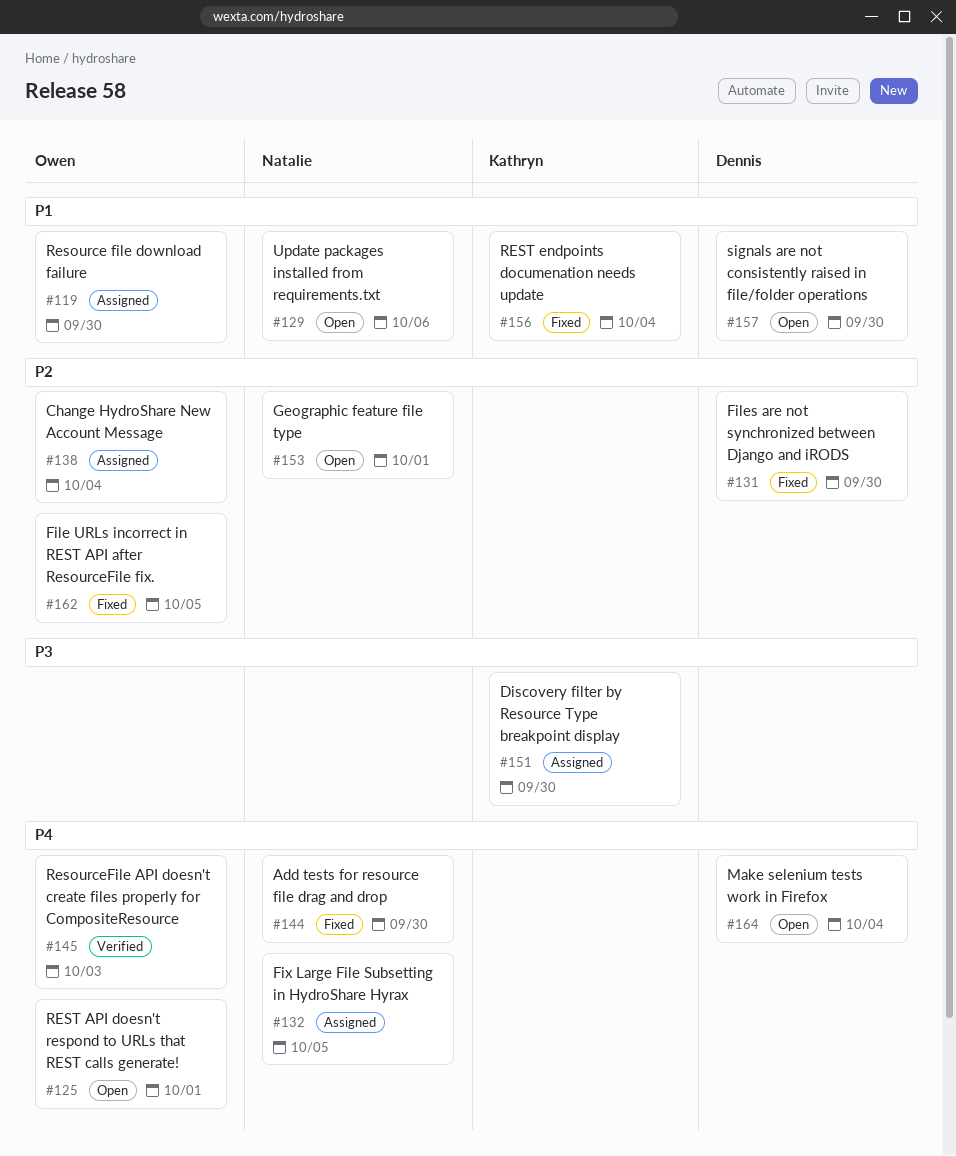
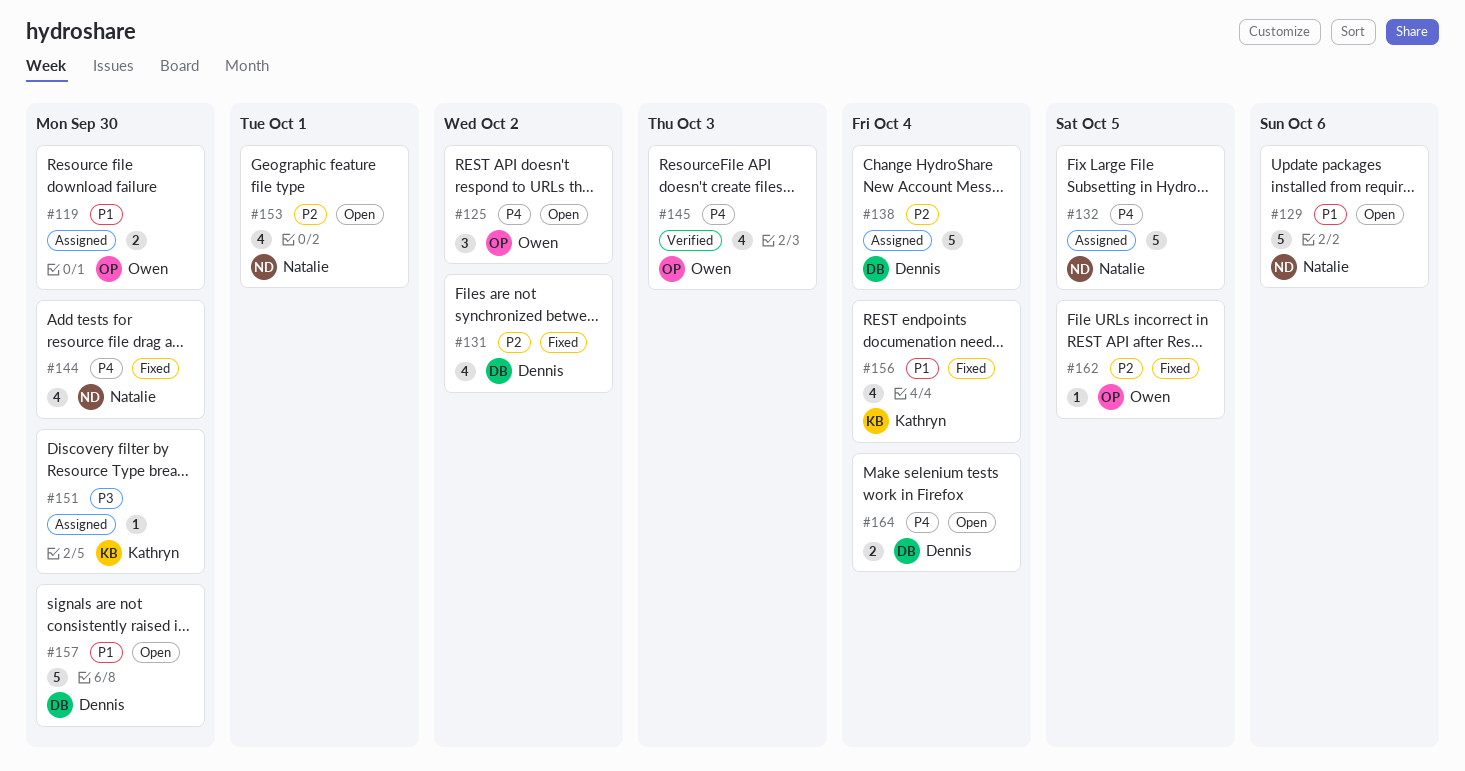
#125, due: Oct 1 -> Oct 2
#131, due: Sep 30 -> Oct 2
#138, owner: Owen -> Dennis

